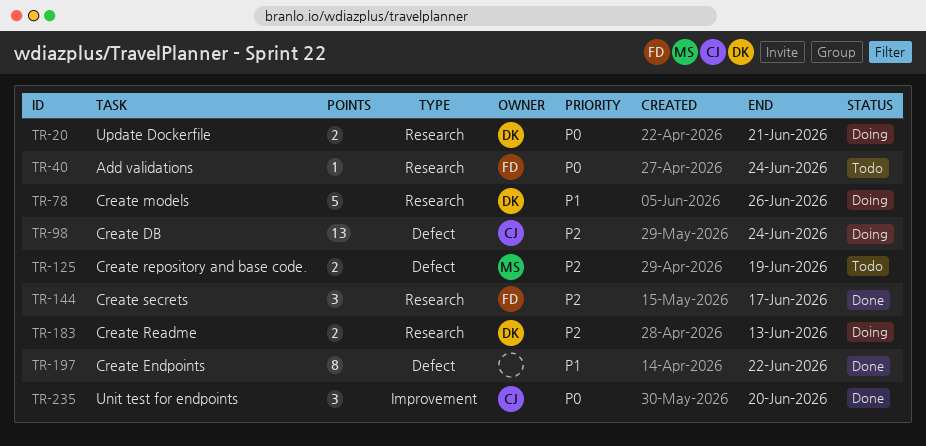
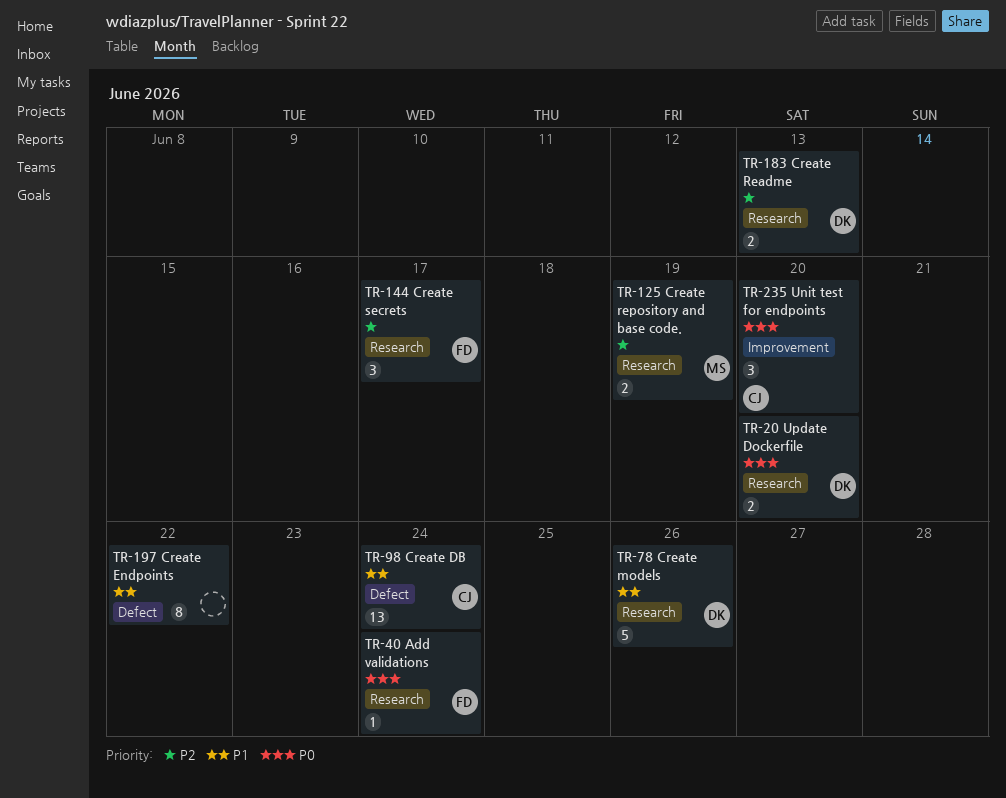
TR-20, due: Jun 21 -> Jun 20
TR-98, priority: P2 -> P1
TR-125, label: Defect -> Research

